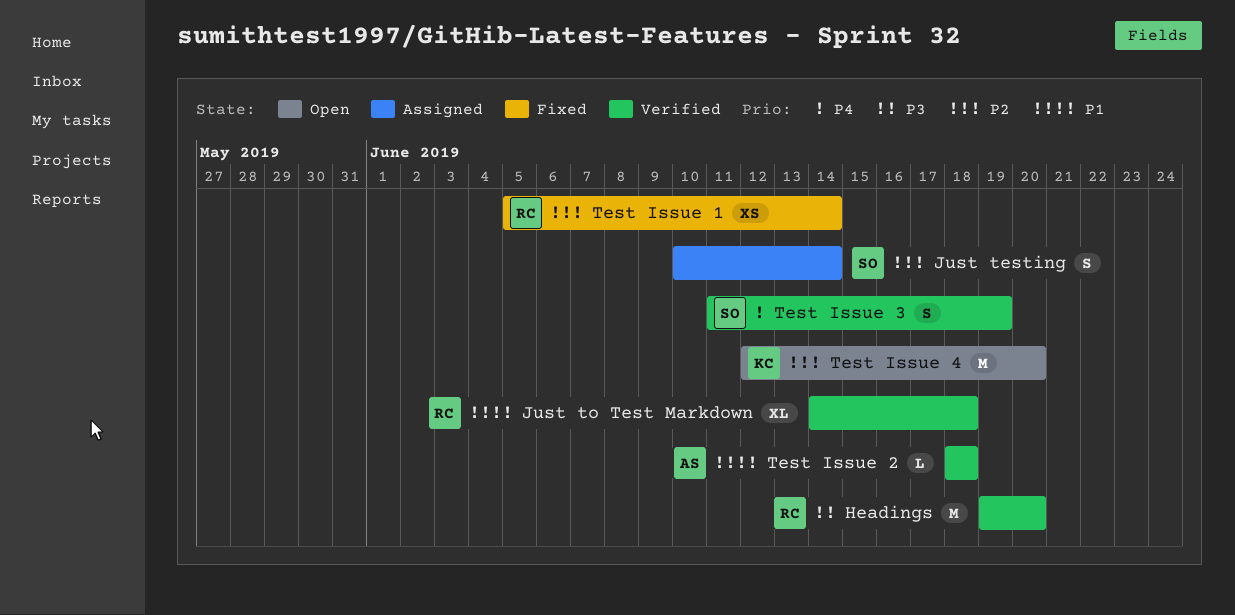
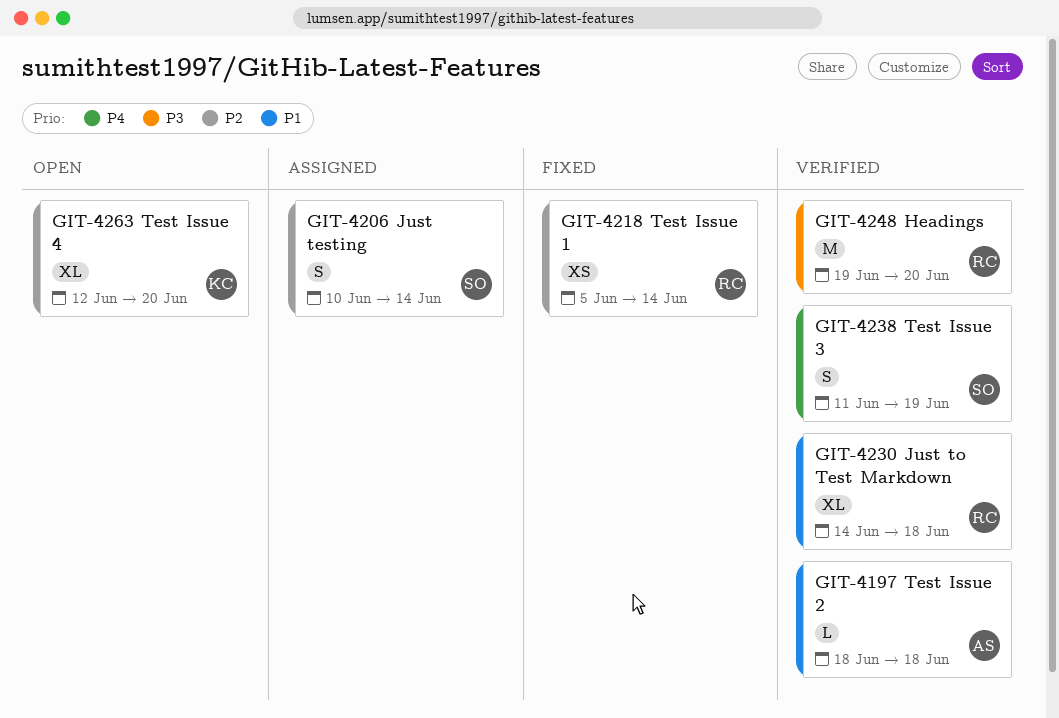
Test Issue 4, estimate: M -> XL

